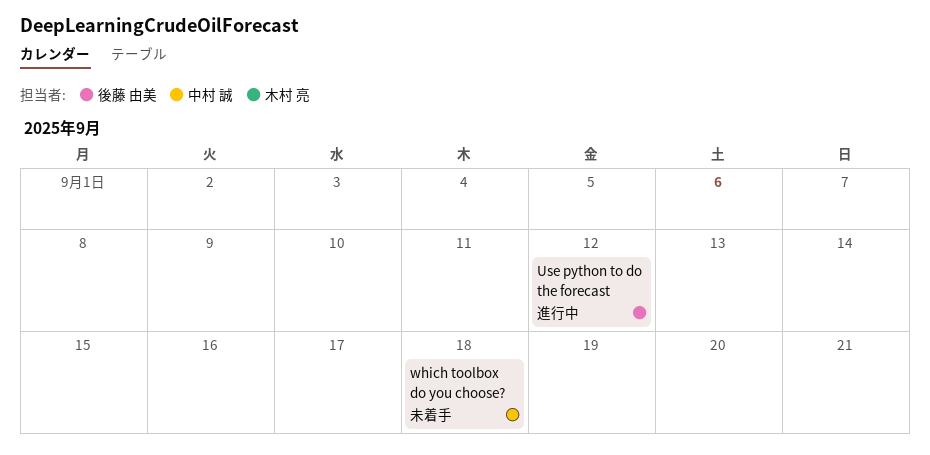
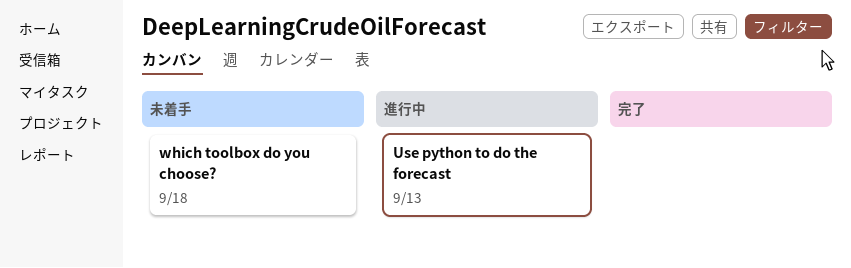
Use python to do the forecast, due: Sep 12 -> Sep 13

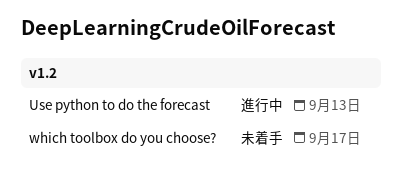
which toolbox do you choose?, due: Sep 18 -> Sep 17

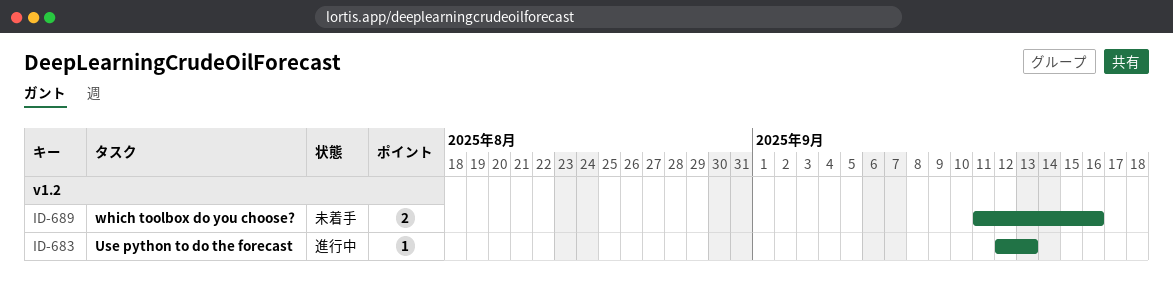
which toolbox do you choose?, due: Sep 17 -> Sep 16

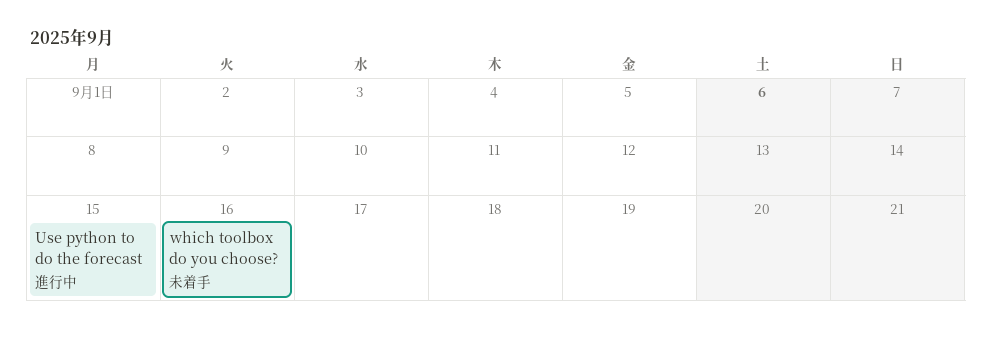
Use python to do the forecast, due: Sep 13 -> Sep 15

